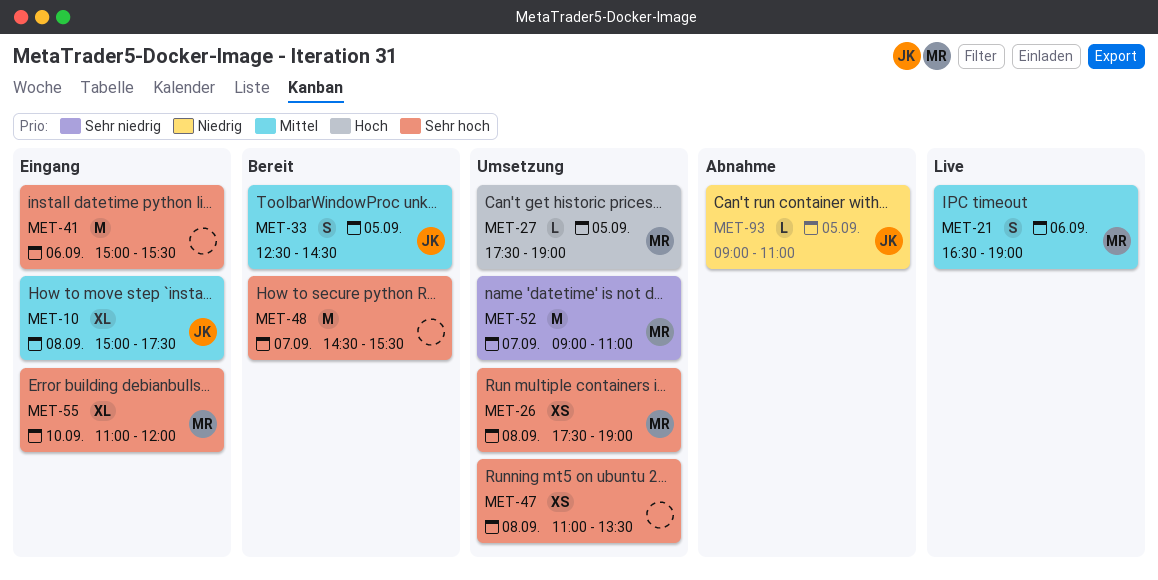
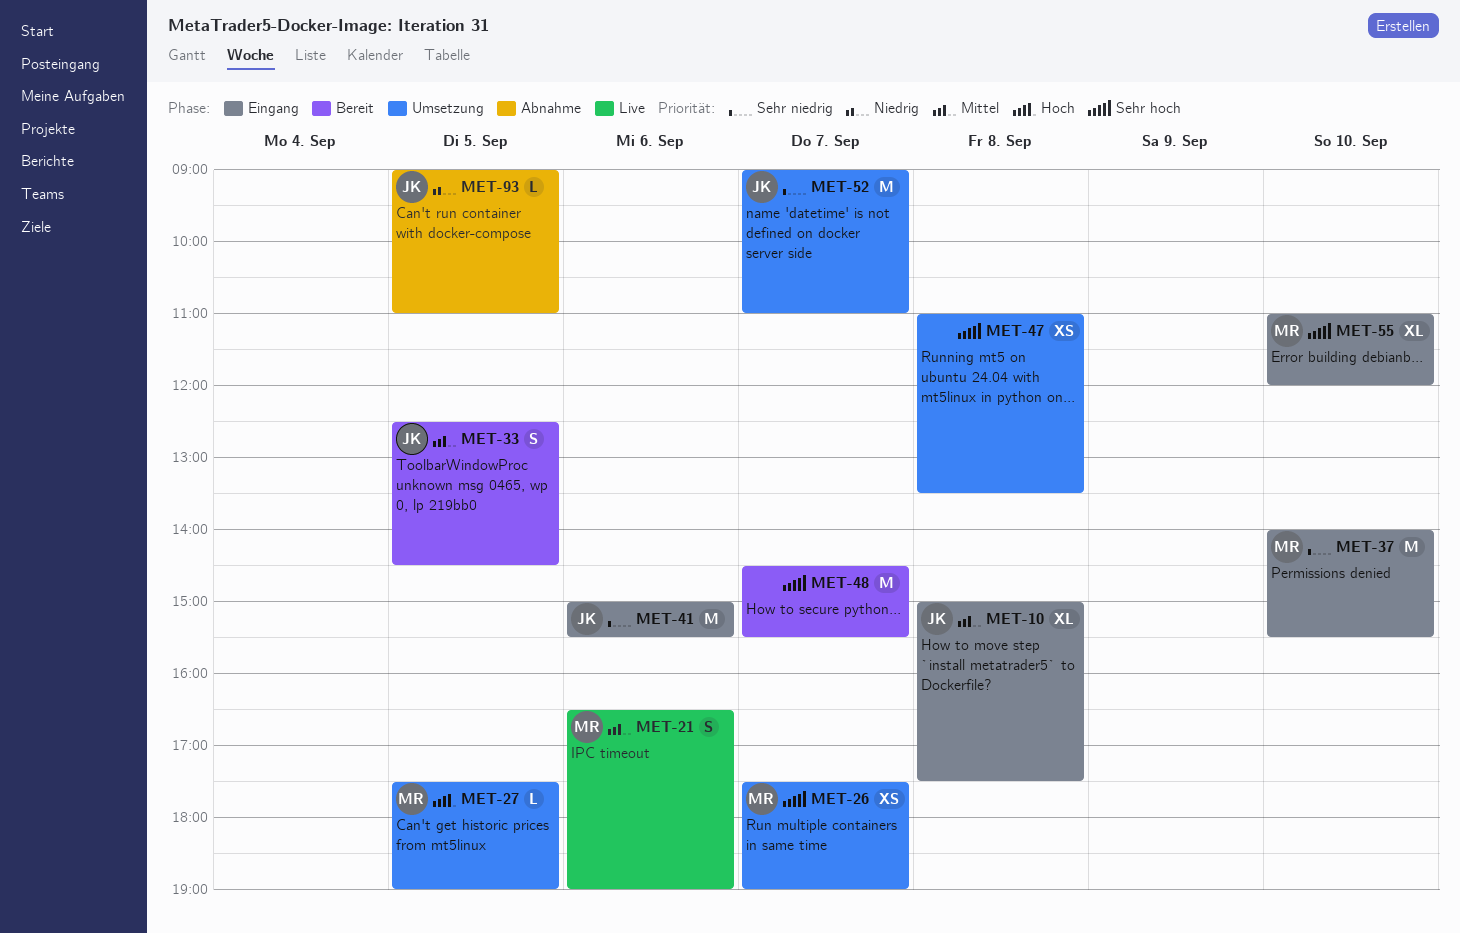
MET-26, day: Sep 8 -> Sep 7
MET-37: none -> present
MET-41, owner: none -> JK
MET-41, priority: Sehr hoch -> Sehr niedrig
MET-52, owner: MR -> JK

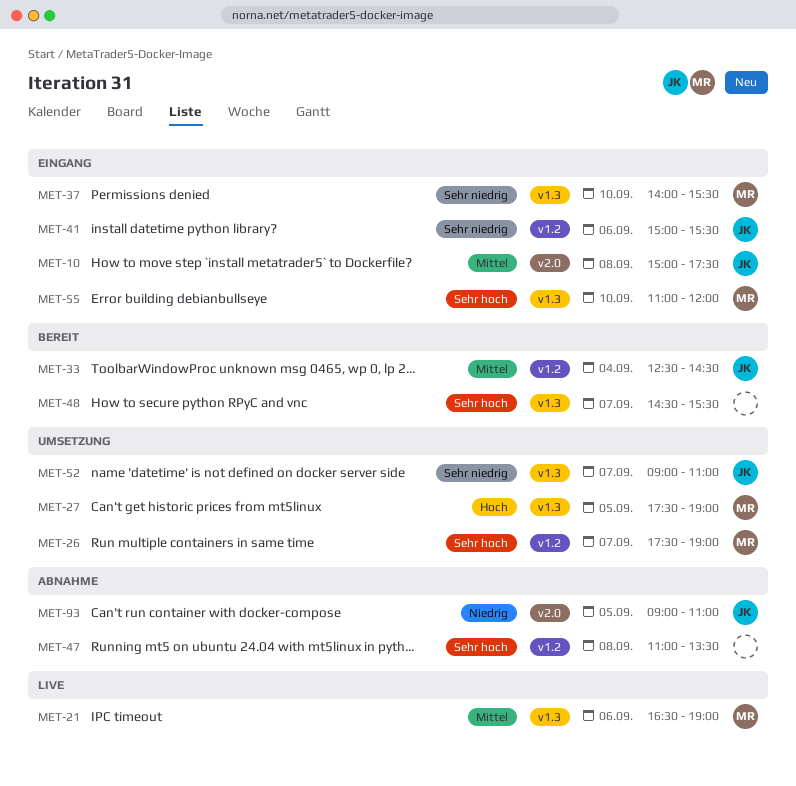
MET-33, day: Sep 5 -> Sep 4
MET-47, status: Umsetzung -> Abnahme

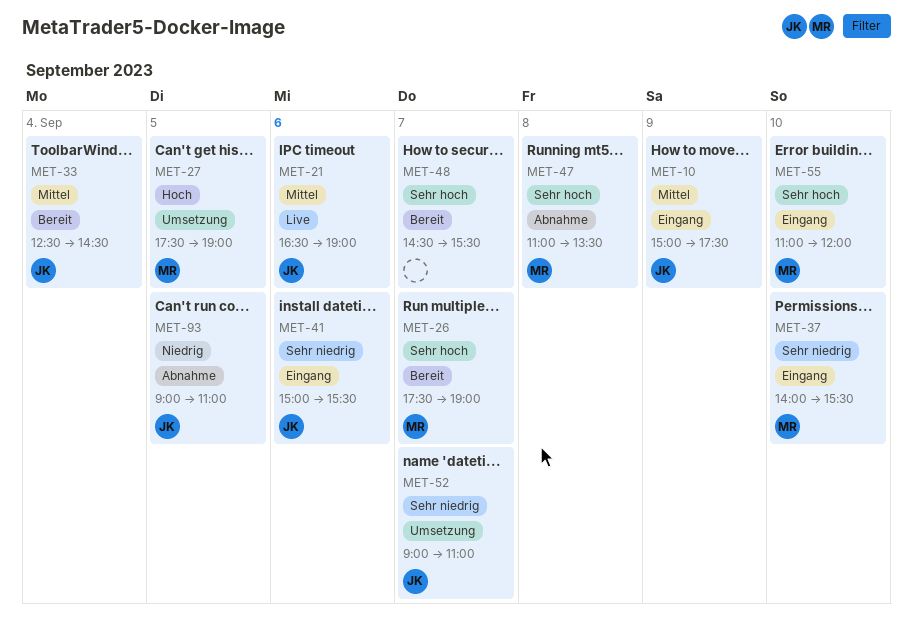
MET-10, day: Sep 8 -> Sep 9
MET-21, owner: MR -> JK
MET-26, status: Umsetzung -> Bereit
MET-47, owner: none -> MR

